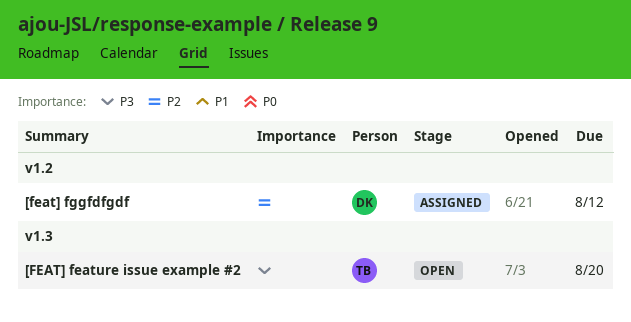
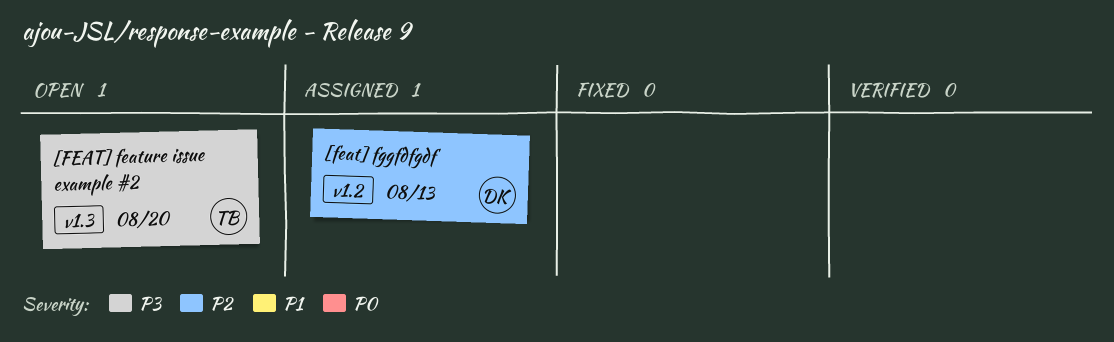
[feat] fggfdfgdf, due: Aug 12 -> Aug 13

